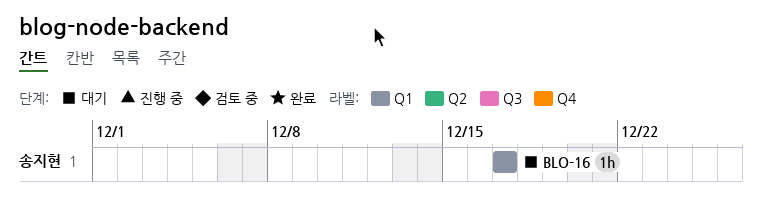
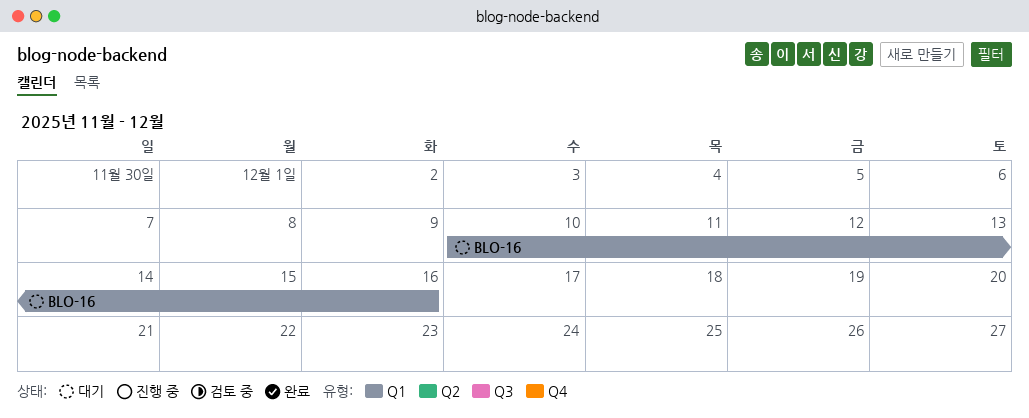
BLO-16, start: Dec 17 -> Dec 10
BLO-16, due: Dec 17 -> Dec 16

